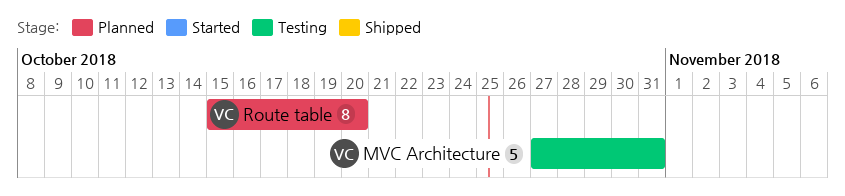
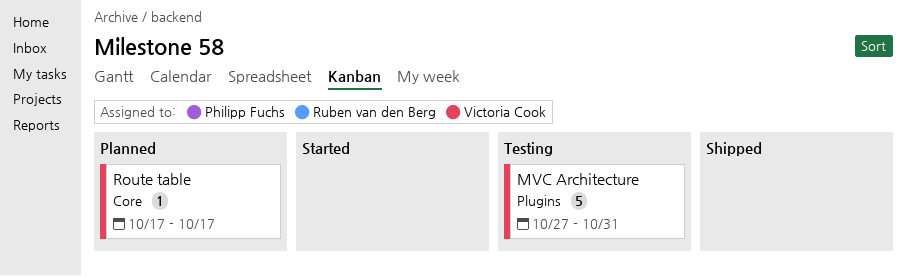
Route table, estimate: 8 -> 1
Route table, start: Oct 15 -> Oct 17
Route table, due: Oct 20 -> Oct 17

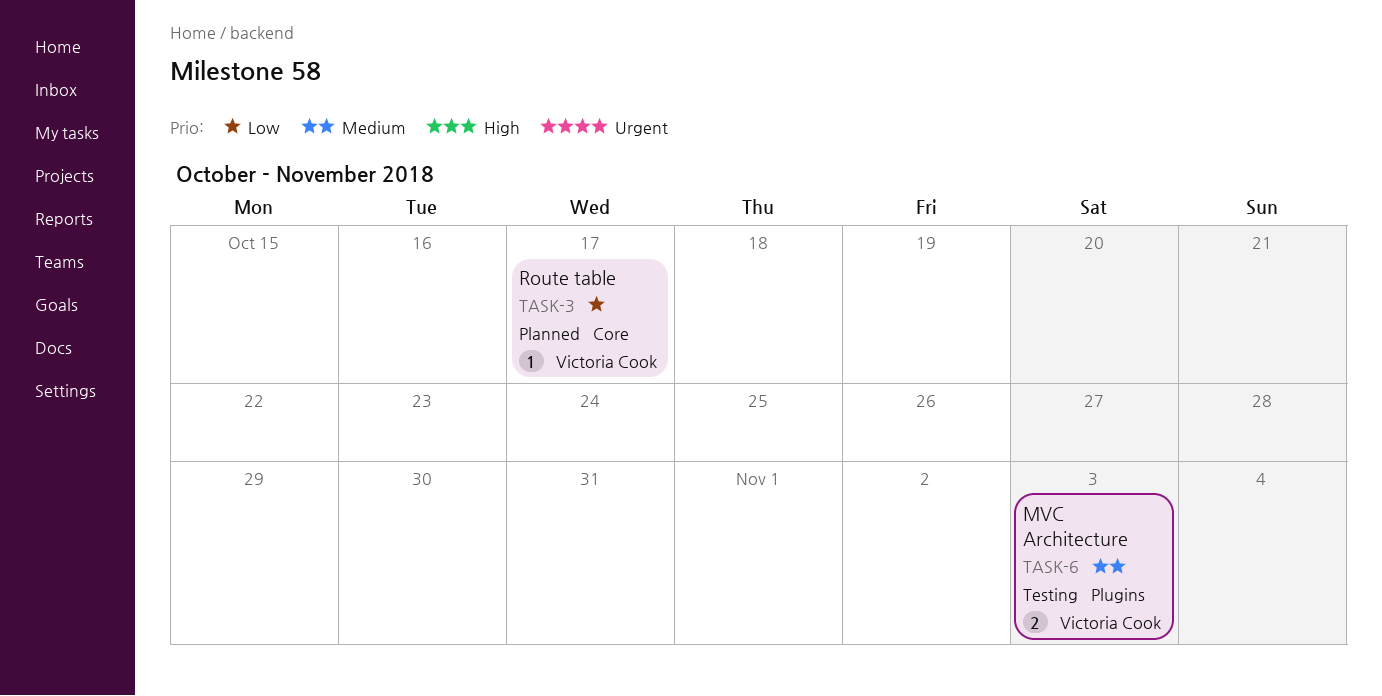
MVC Architecture, estimate: 5 -> 2
MVC Architecture, due: Oct 31 -> Nov 3

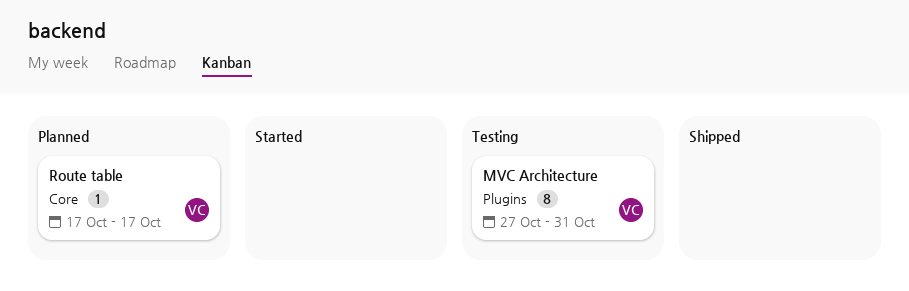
MVC Architecture, estimate: 2 -> 8
MVC Architecture, due: Nov 3 -> Oct 31

